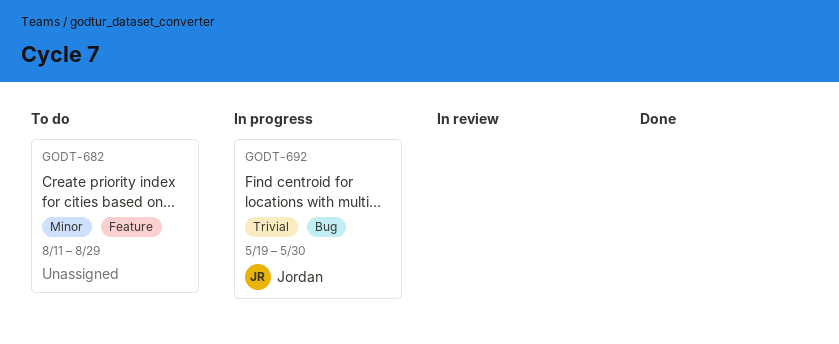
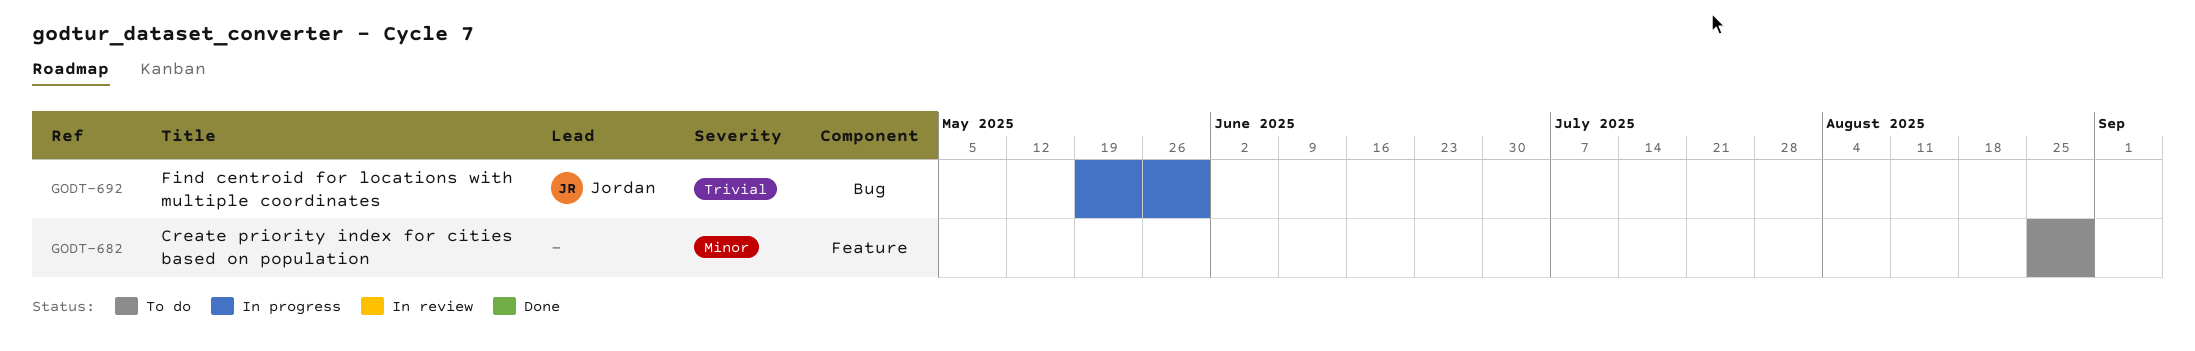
GODT-682, start: Aug 11 -> Aug 25

